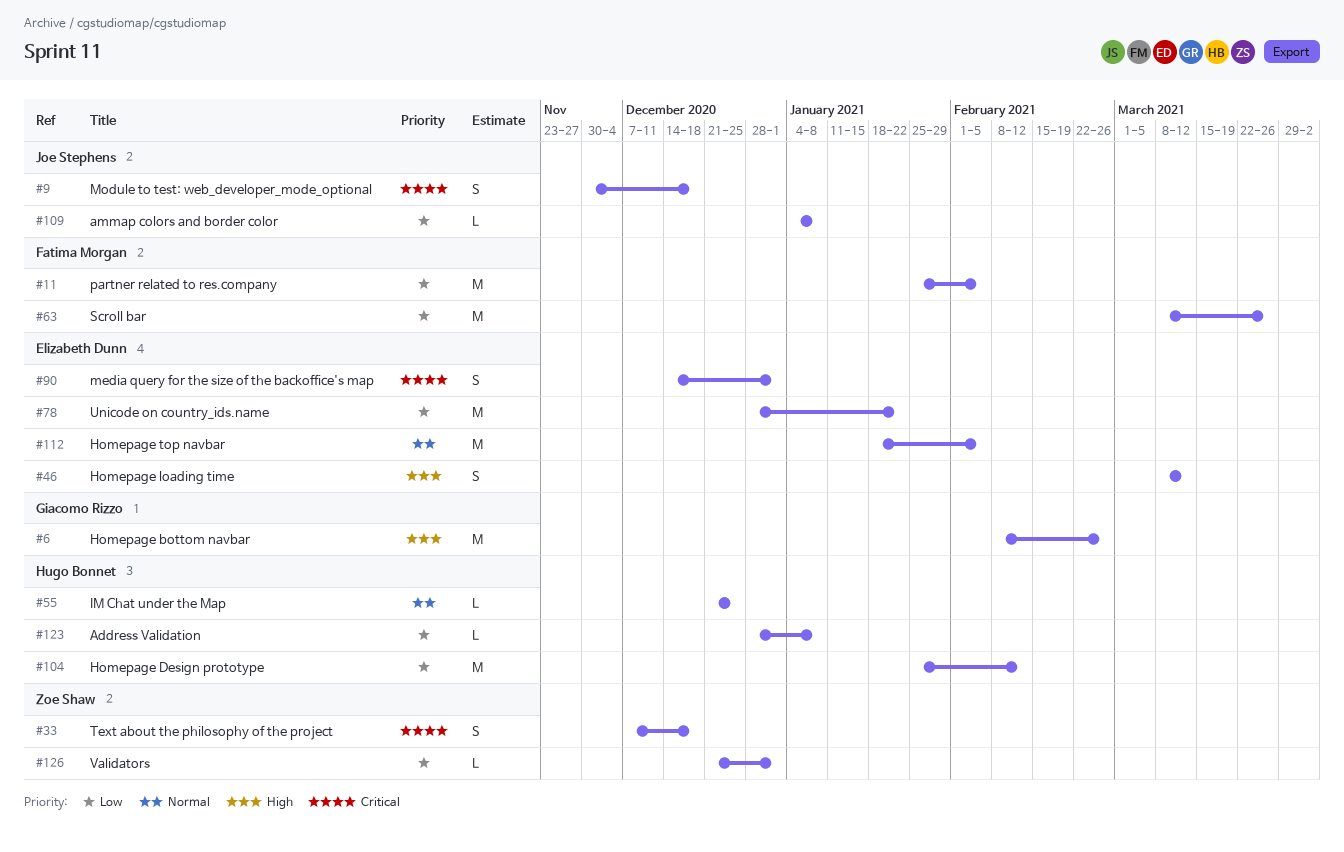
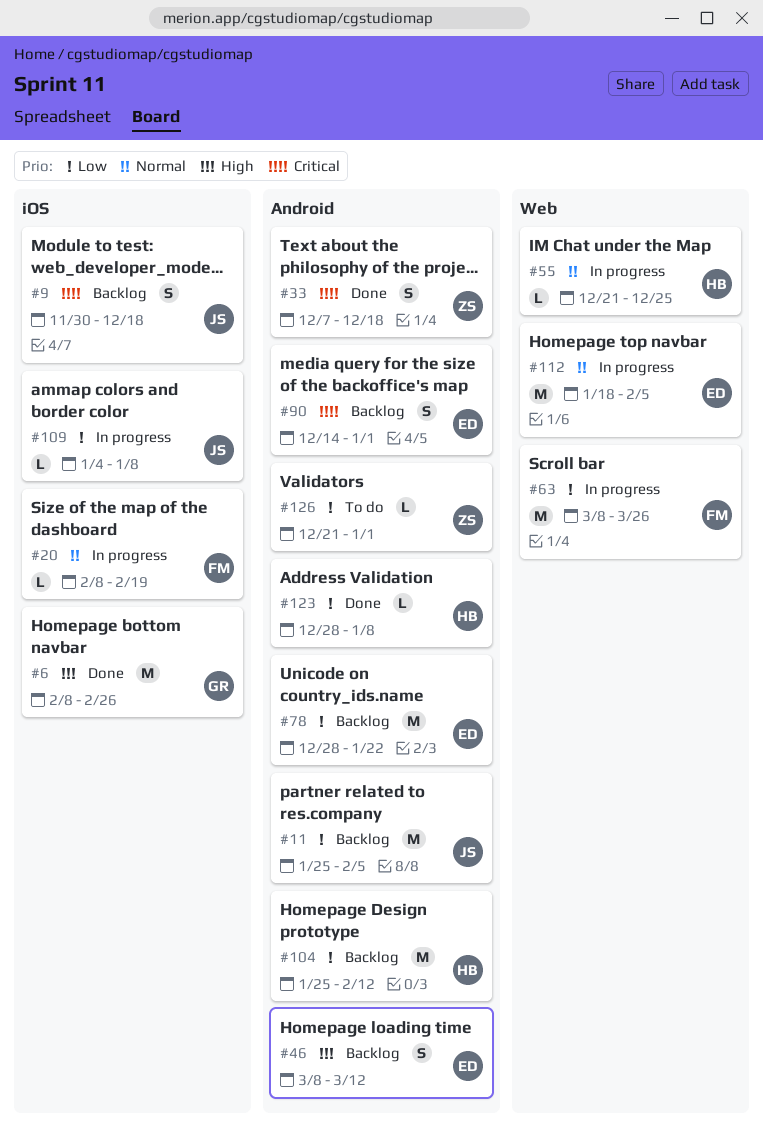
#11, owner: Fatima Morgan -> Joe Stephens
#20: none -> present

